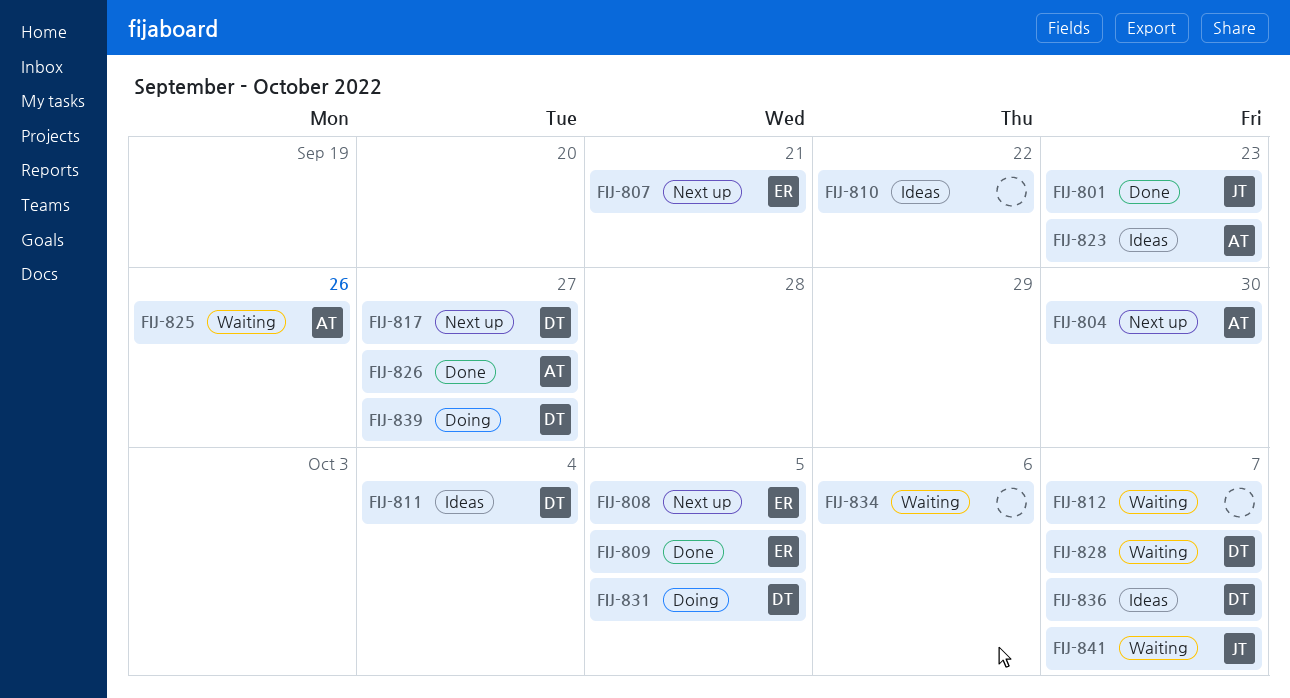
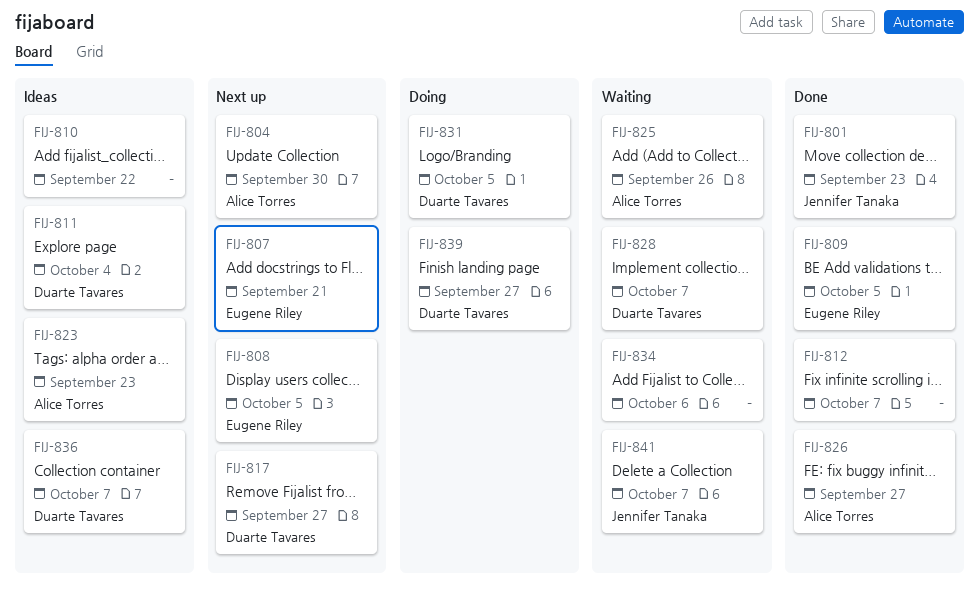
FIJ-812, status: Waiting -> Done

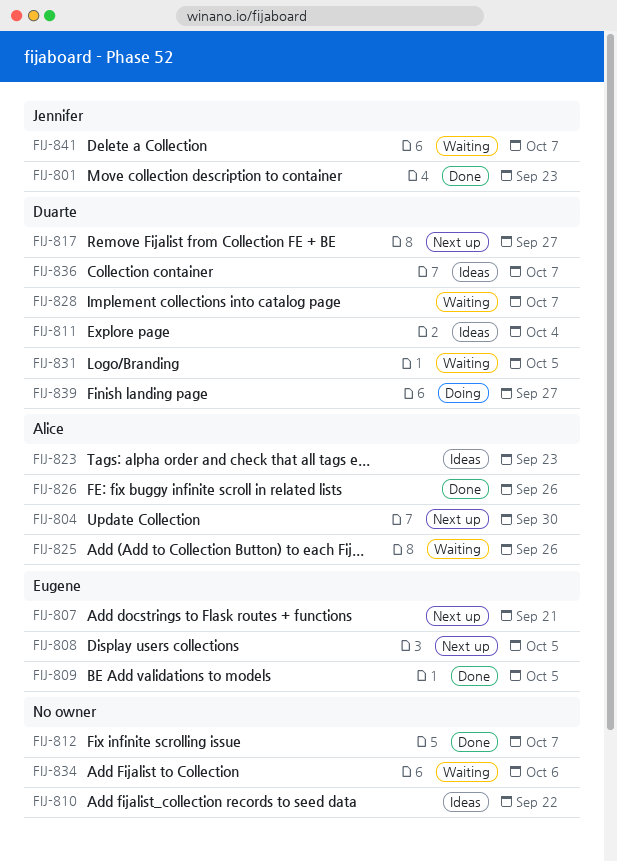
FIJ-826, due: Sep 27 -> Sep 26
FIJ-831, status: Doing -> Waiting

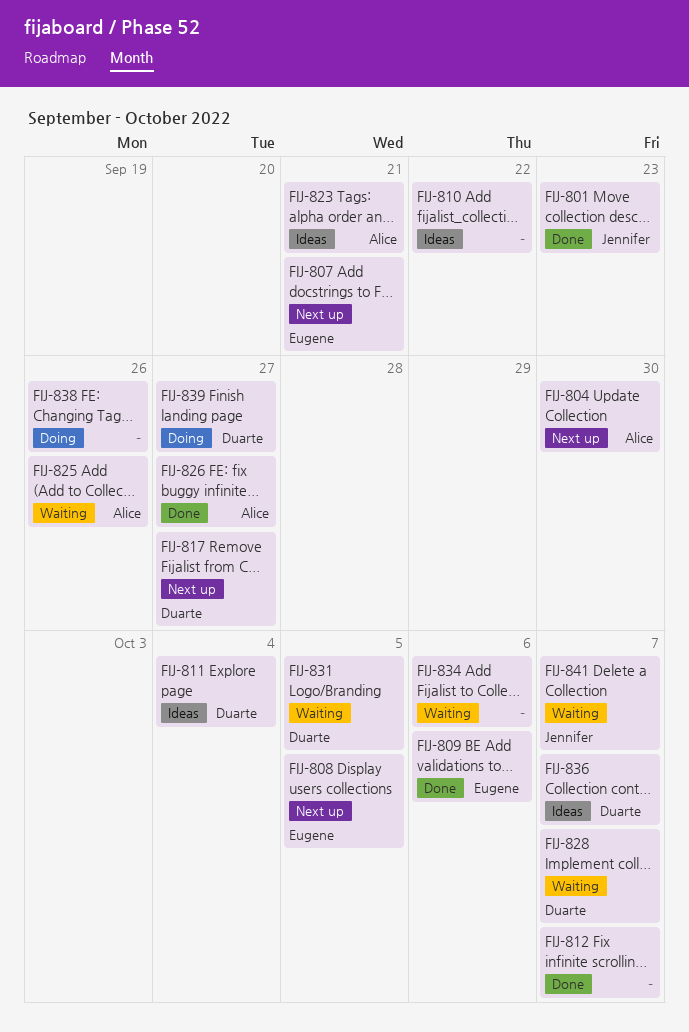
FIJ-809, due: Oct 5 -> Oct 6
FIJ-823, due: Sep 23 -> Sep 21
FIJ-826, due: Sep 26 -> Sep 27
FIJ-838: none -> present

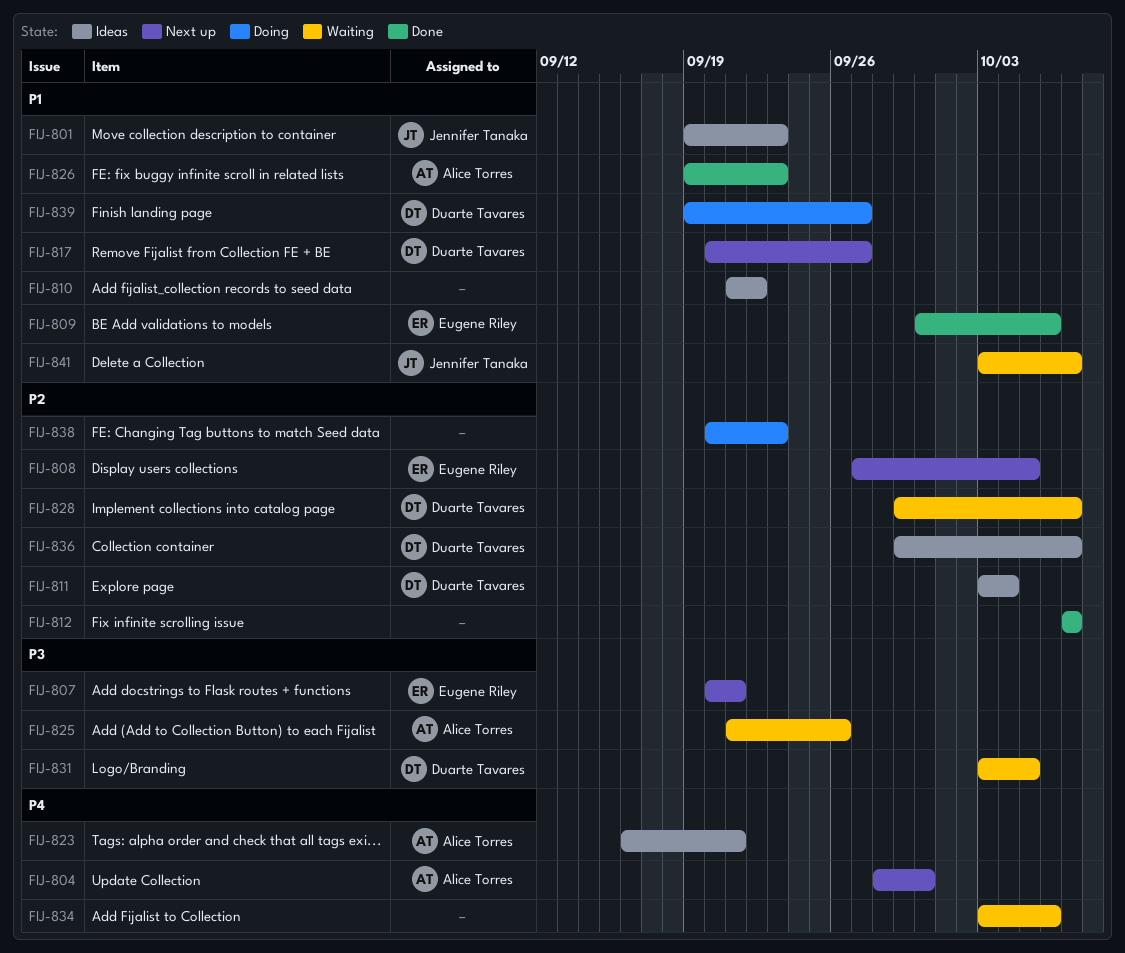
FIJ-801, status: Done -> Ideas
FIJ-826, due: Sep 27 -> Sep 23
FIJ-838, due: Sep 26 -> Sep 23

